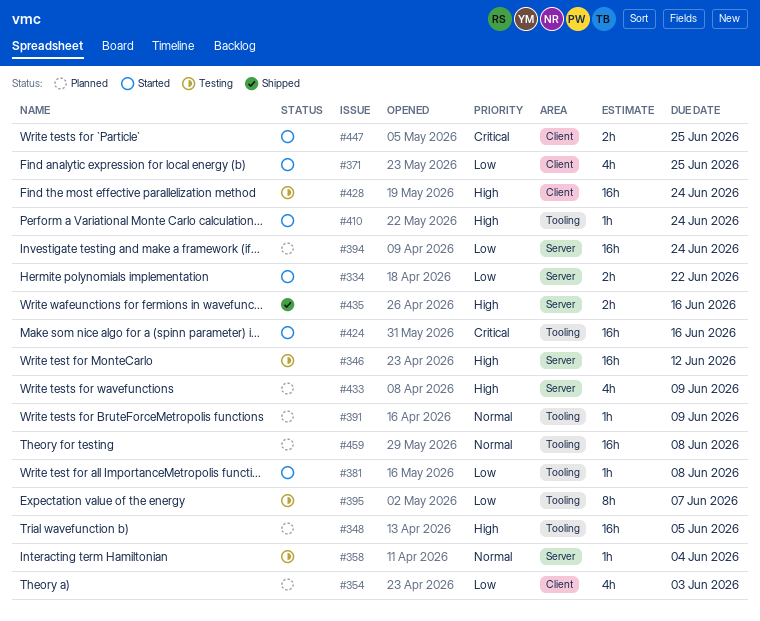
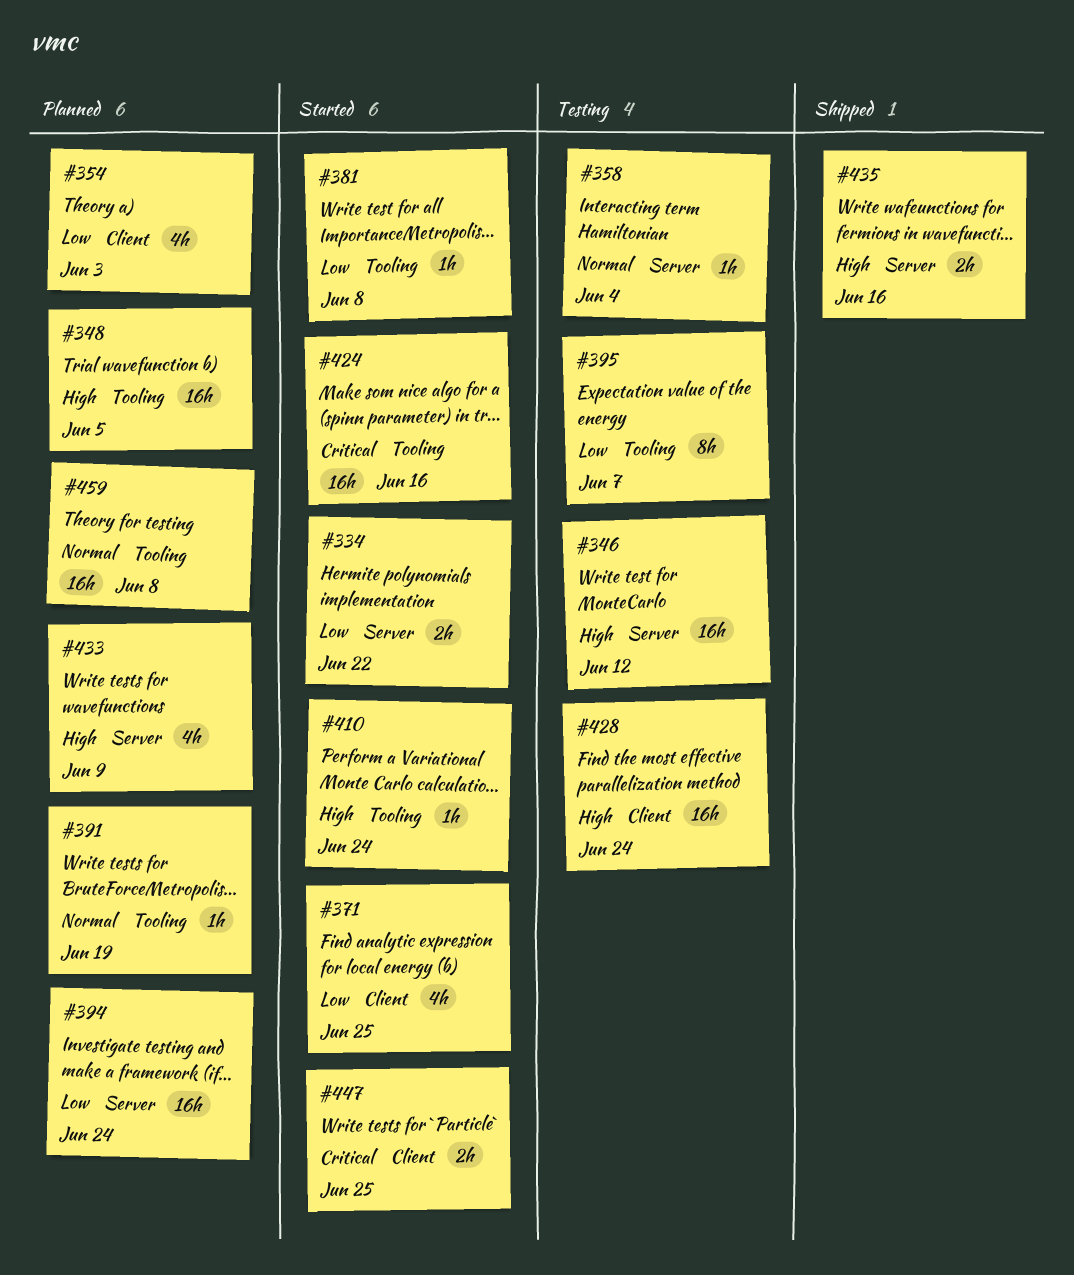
#391, due: Jun 9 -> Jun 19

